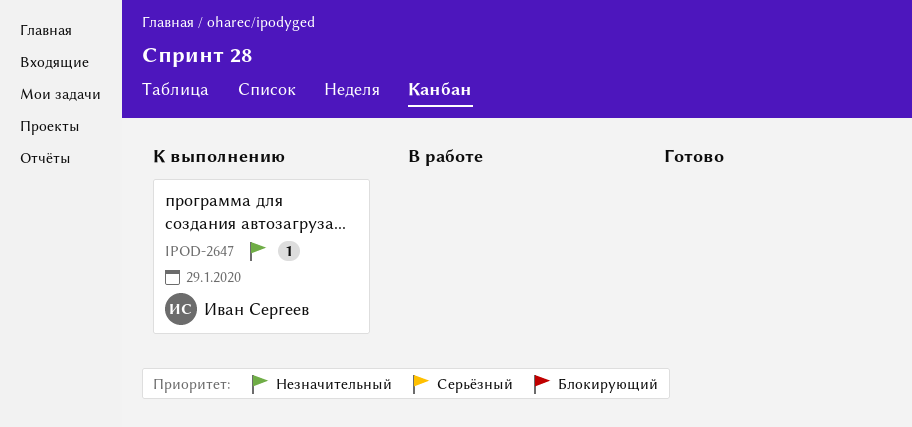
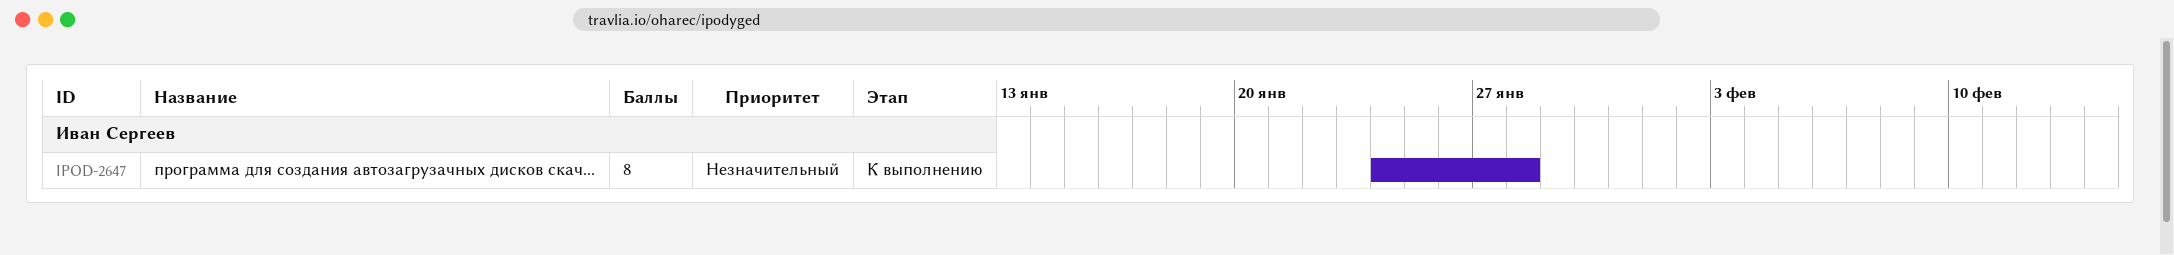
IPOD-2647, estimate: 1 -> 8
IPOD-2647, due: Jan 29 -> Jan 28

